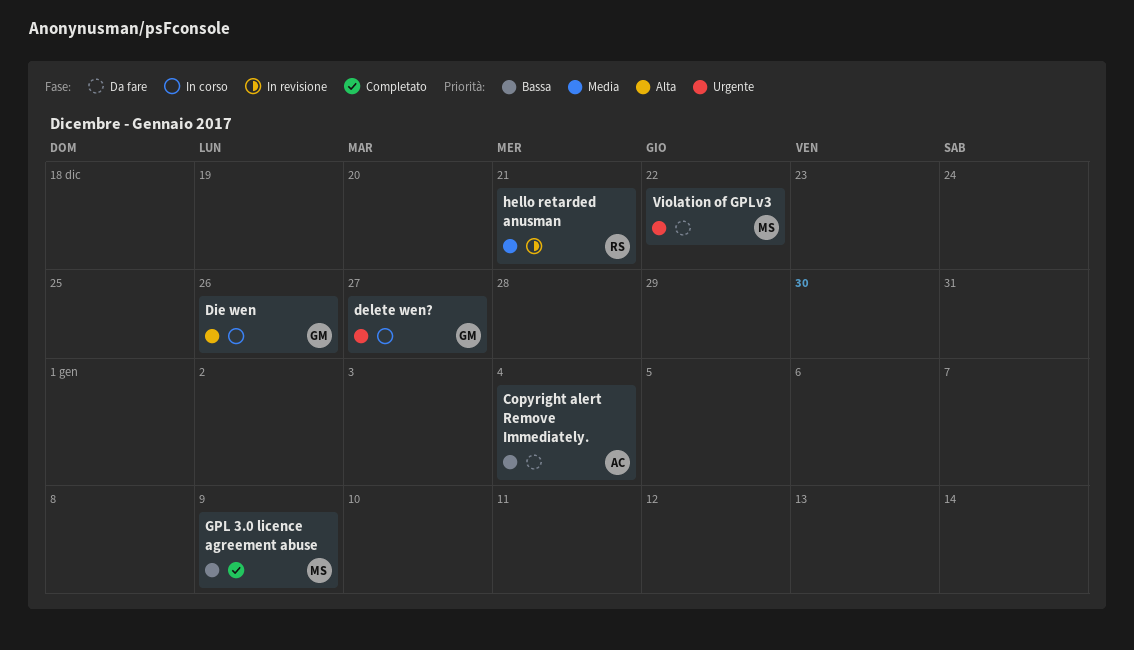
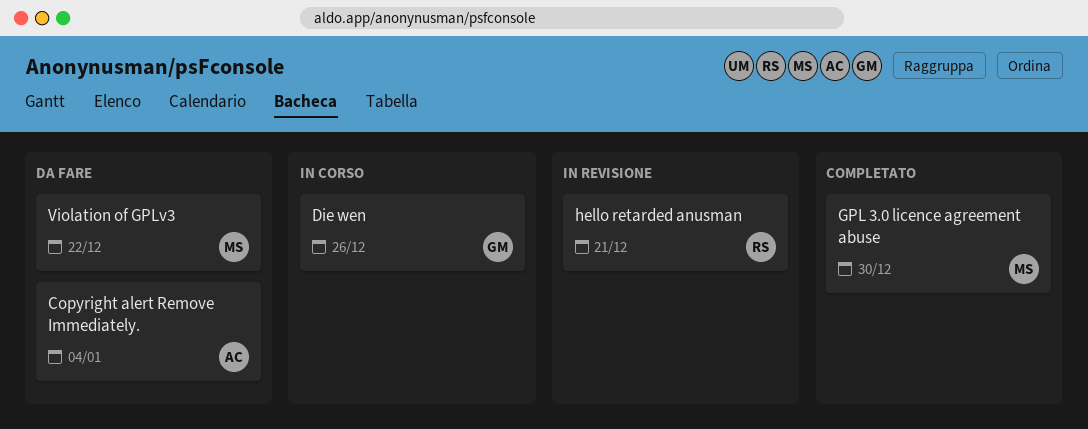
delete wen?: present -> none
GPL 3.0 licence agreement abuse, due: Jan 9 -> Dec 30

